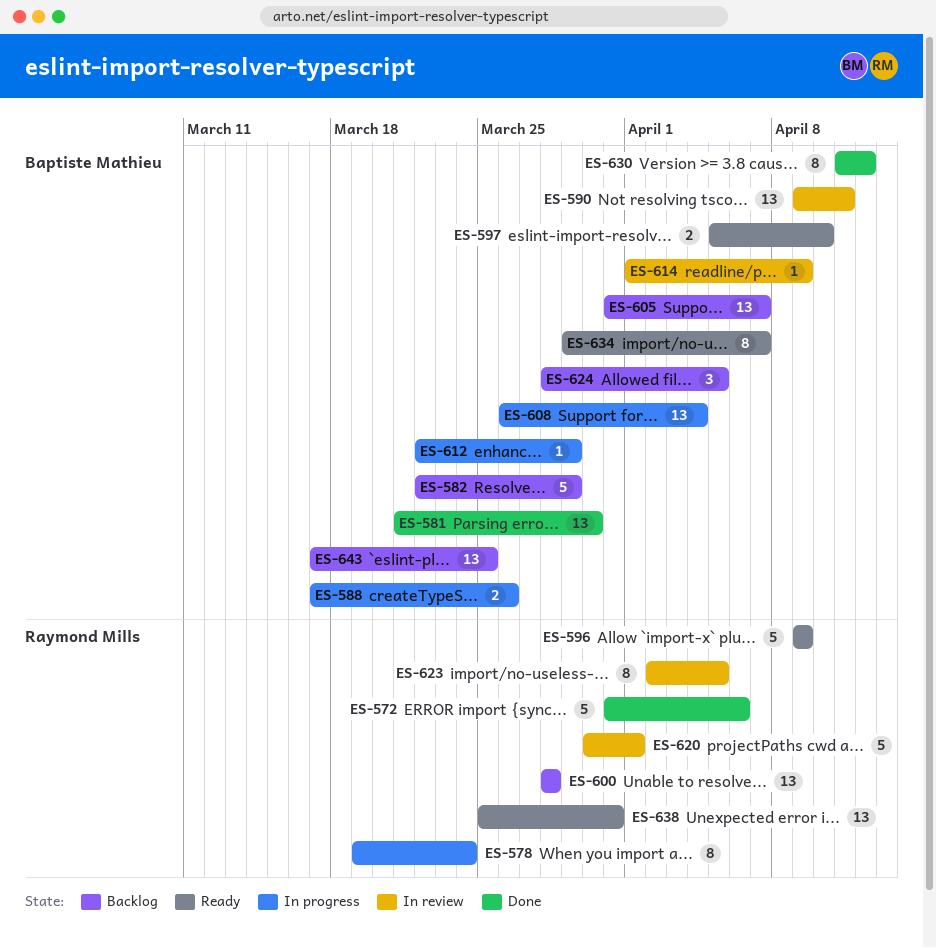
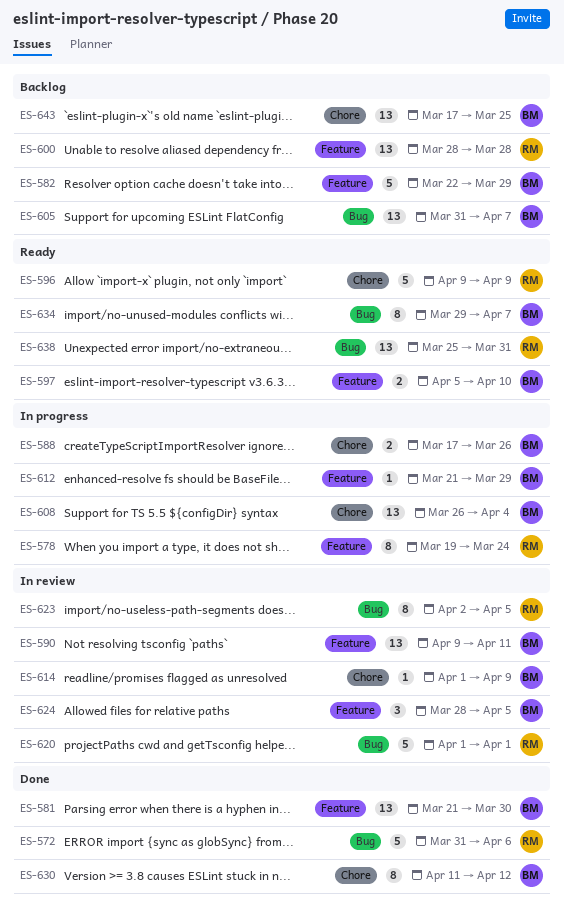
ES-612, start: Mar 22 -> Mar 21
ES-620, start: Mar 30 -> Apr 1
ES-624, status: Backlog -> In review

